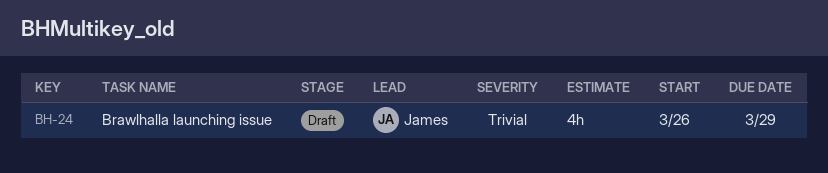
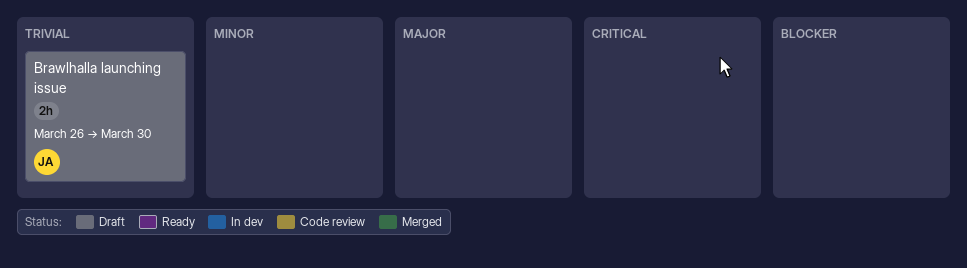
Brawlhalla launching issue, estimate: 4h -> 2h
Brawlhalla launching issue, due: Mar 29 -> Mar 30

